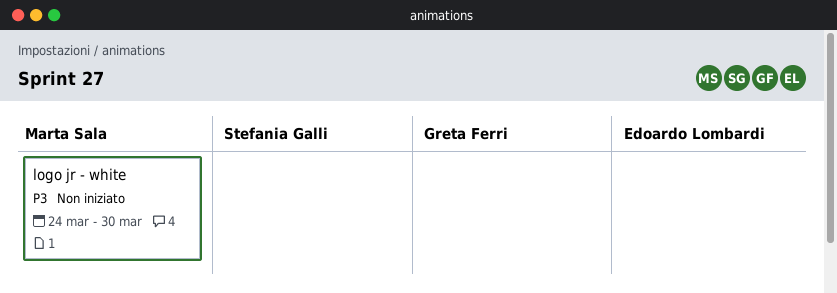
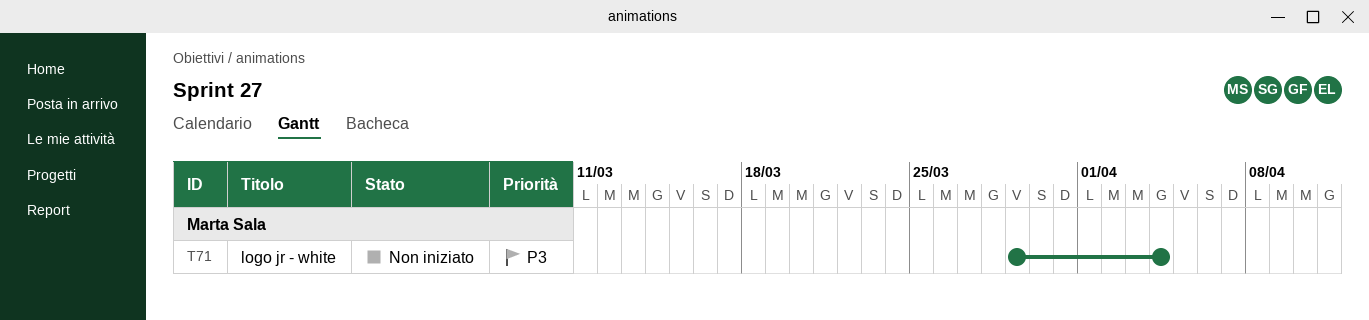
logo jr - white, start: Mar 24 -> Mar 29
logo jr - white, due: Mar 30 -> Apr 4

